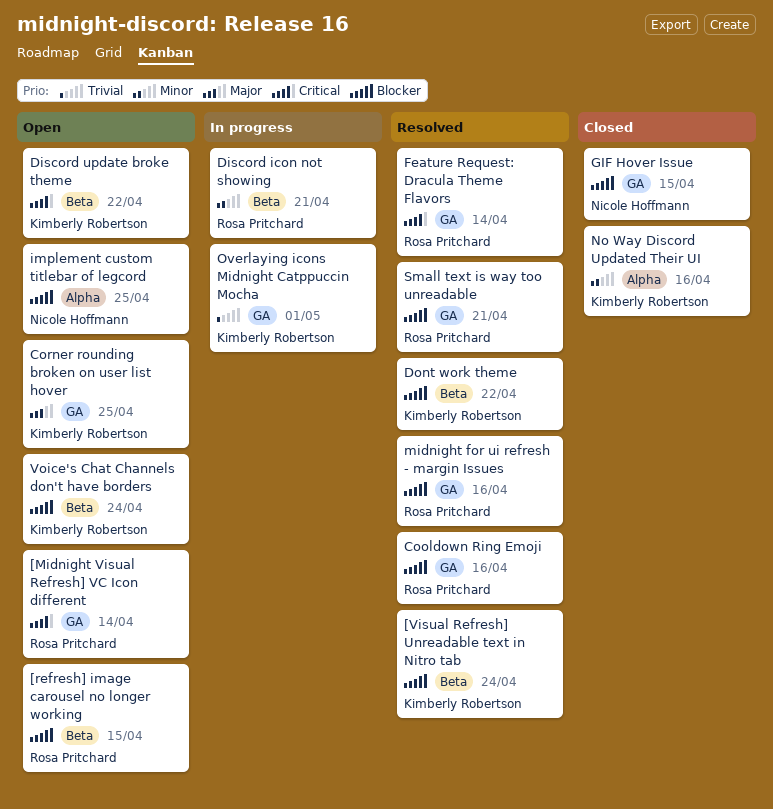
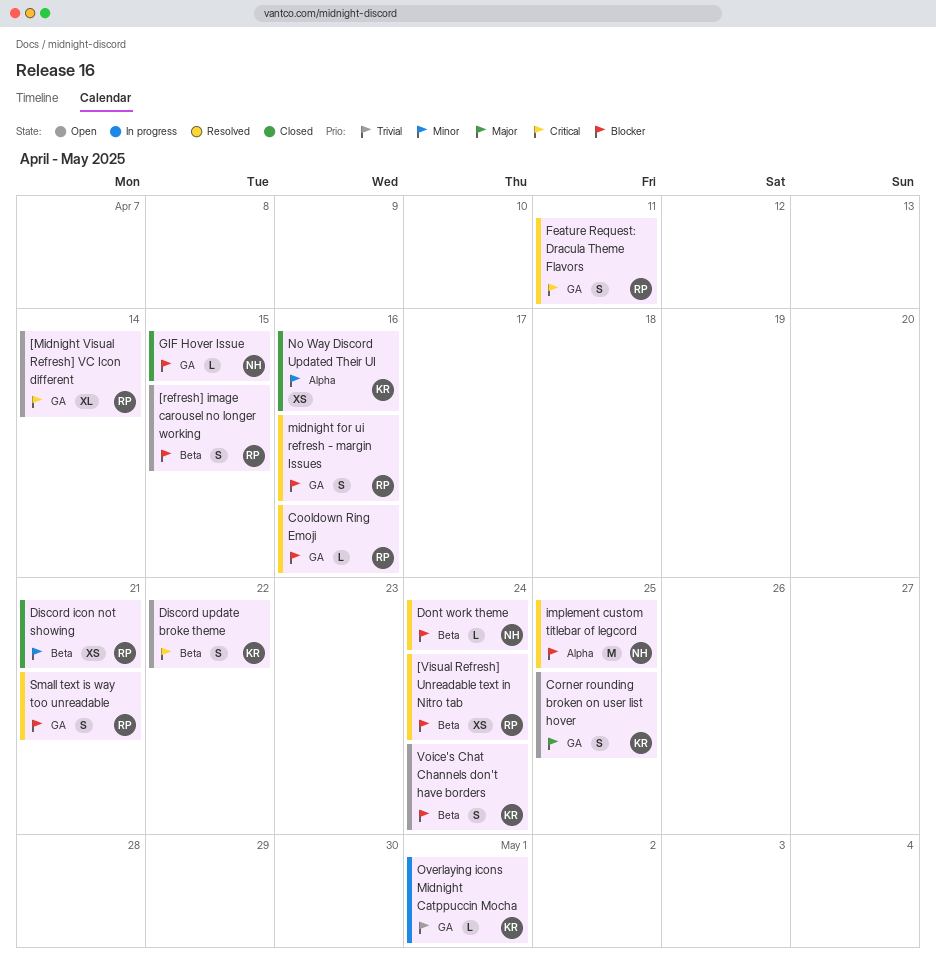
[Visual Refresh] Unreadable text in Nitro tab, owner: Kimberly Robertson -> Rosa Pritchard
Discord icon not showing, status: In progress -> Closed
Dont work theme, owner: Kimberly Robertson -> Nicole Hoffmann
Dont work theme, due: Apr 22 -> Apr 24
Feature Request: Dracula Theme Flavors, due: Apr 14 -> Apr 11
implement custom titlebar of legcord, status: Open -> Resolved

